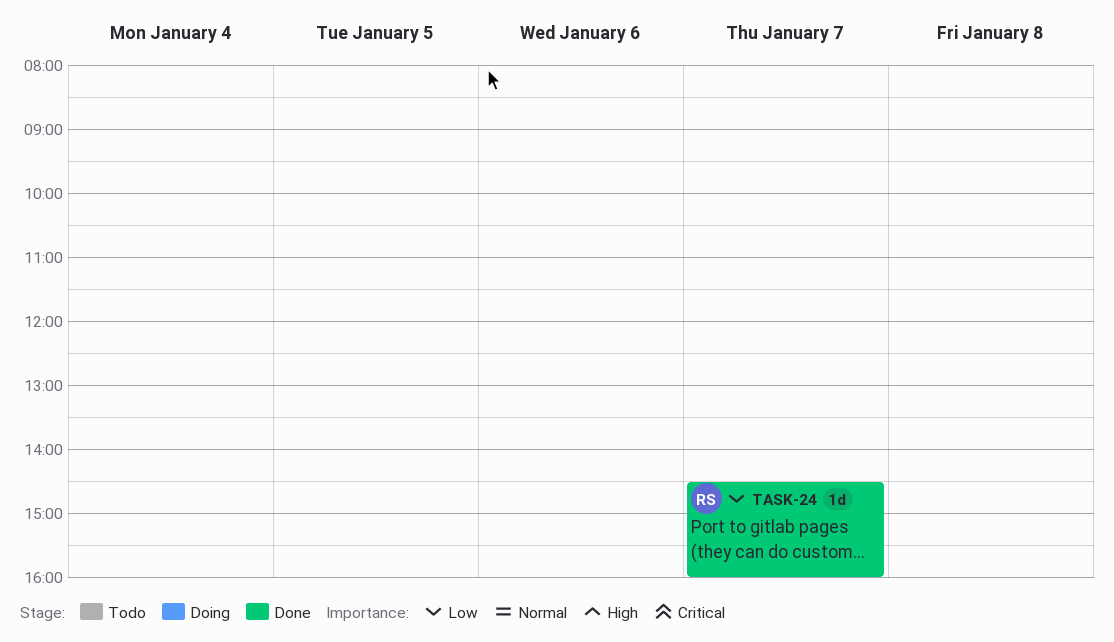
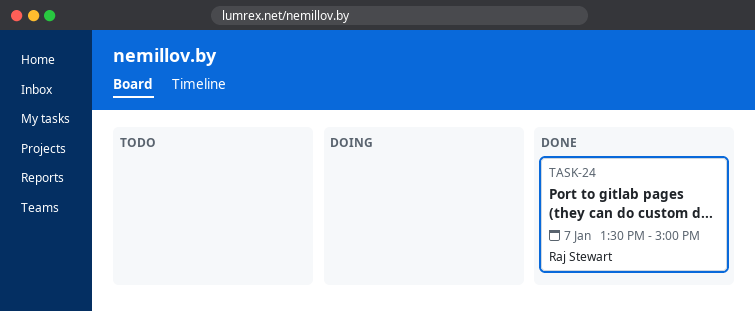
TASK-24, begins: 14:30 -> 13:30
TASK-24, ends: 16:00 -> 15:00

